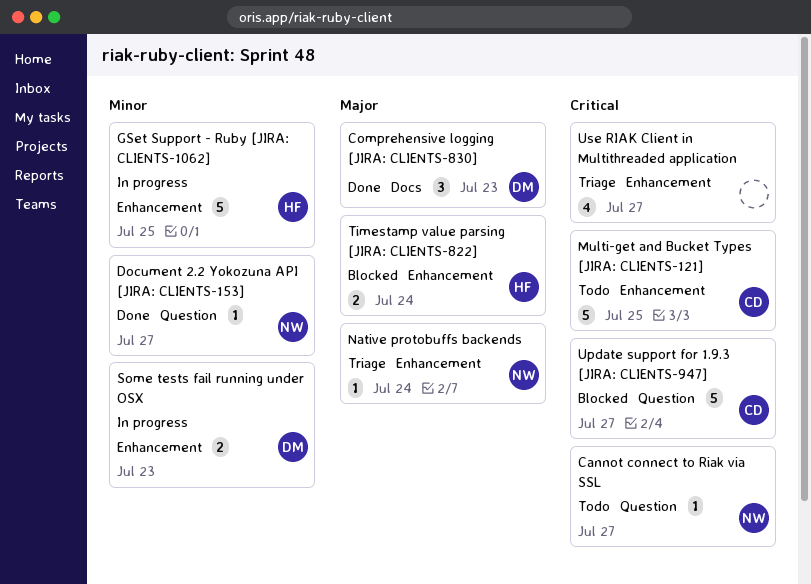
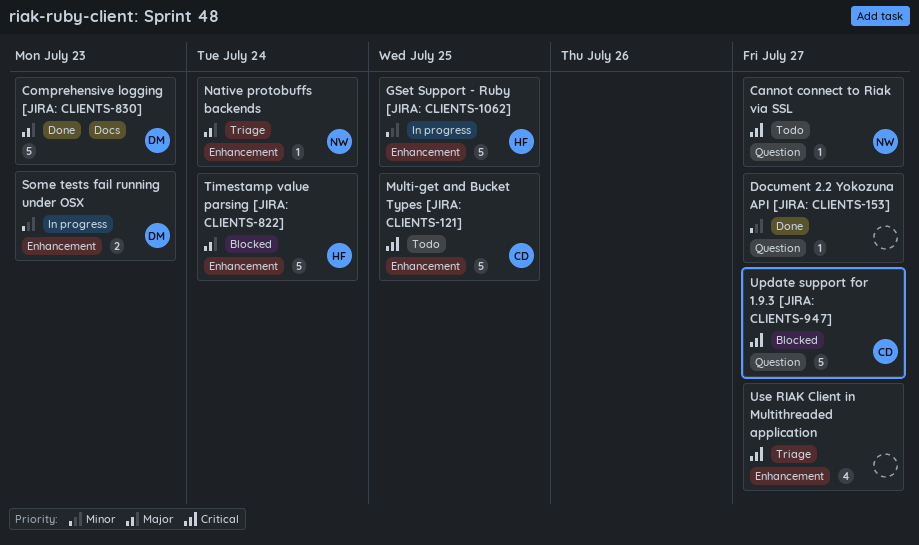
Comprehensive logging [JIRA: CLIENTS-830], estimate: 3 -> 5
Document 2.2 Yokozuna API [JIRA: CLIENTS-153], owner: NW -> none
Timestamp value parsing [JIRA: CLIENTS-822], estimate: 2 -> 5

